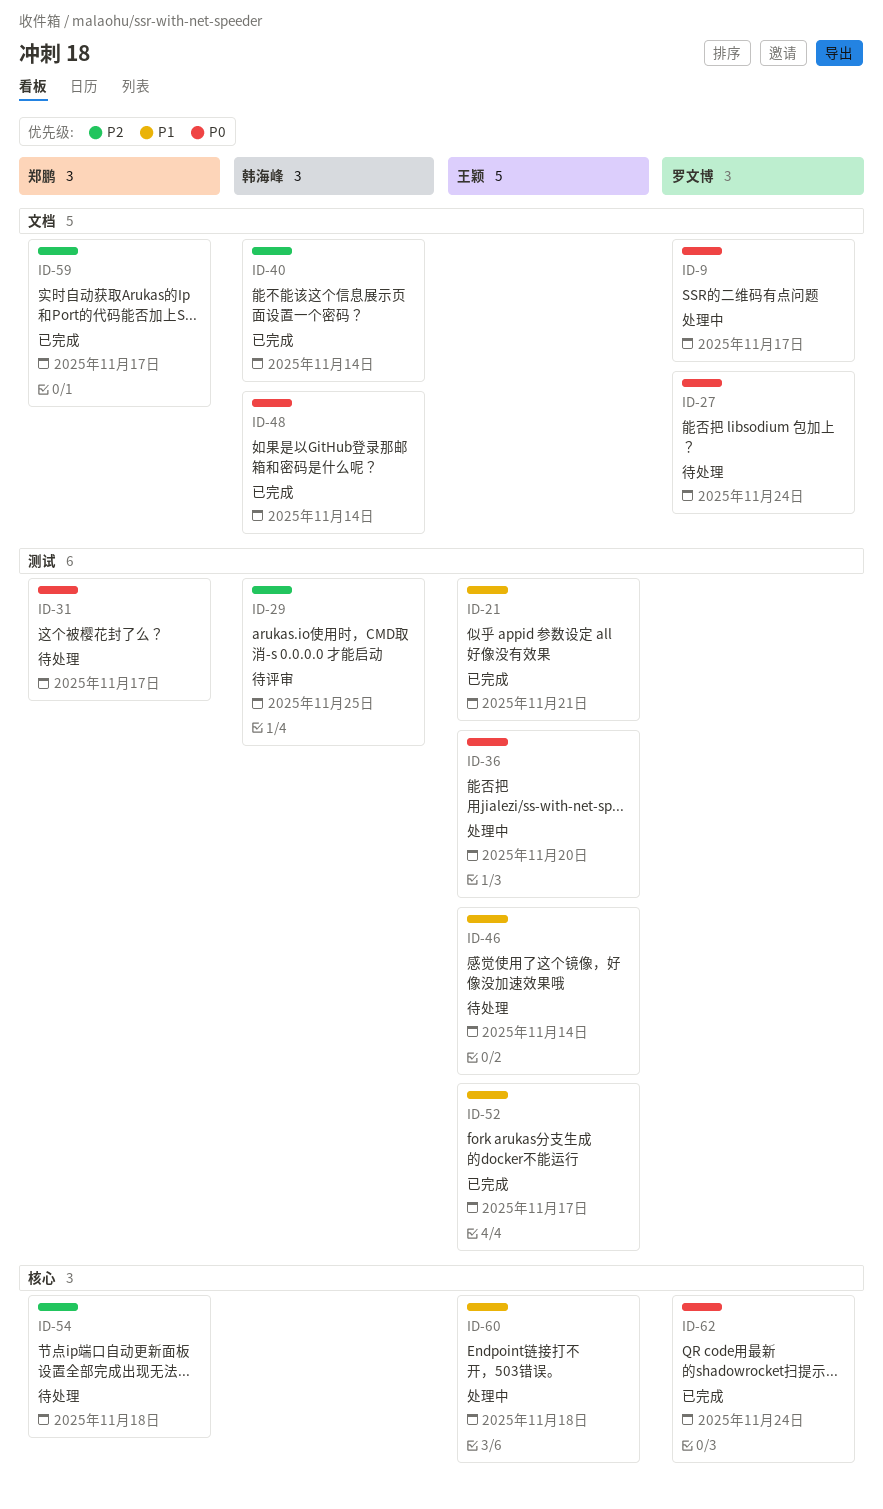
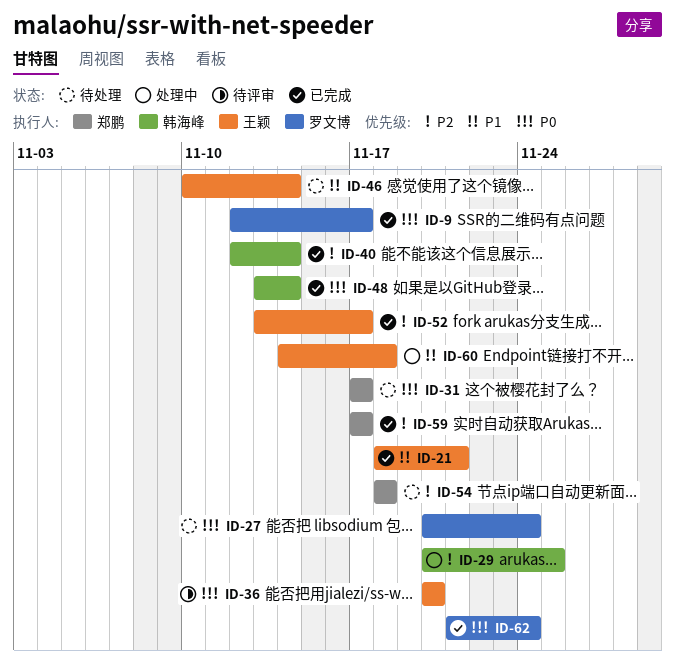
ID-9, status: 处理中 -> 已完成
ID-29, status: 待评审 -> 处理中
ID-36, status: 处理中 -> 待评审
ID-52, priority: P1 -> P2

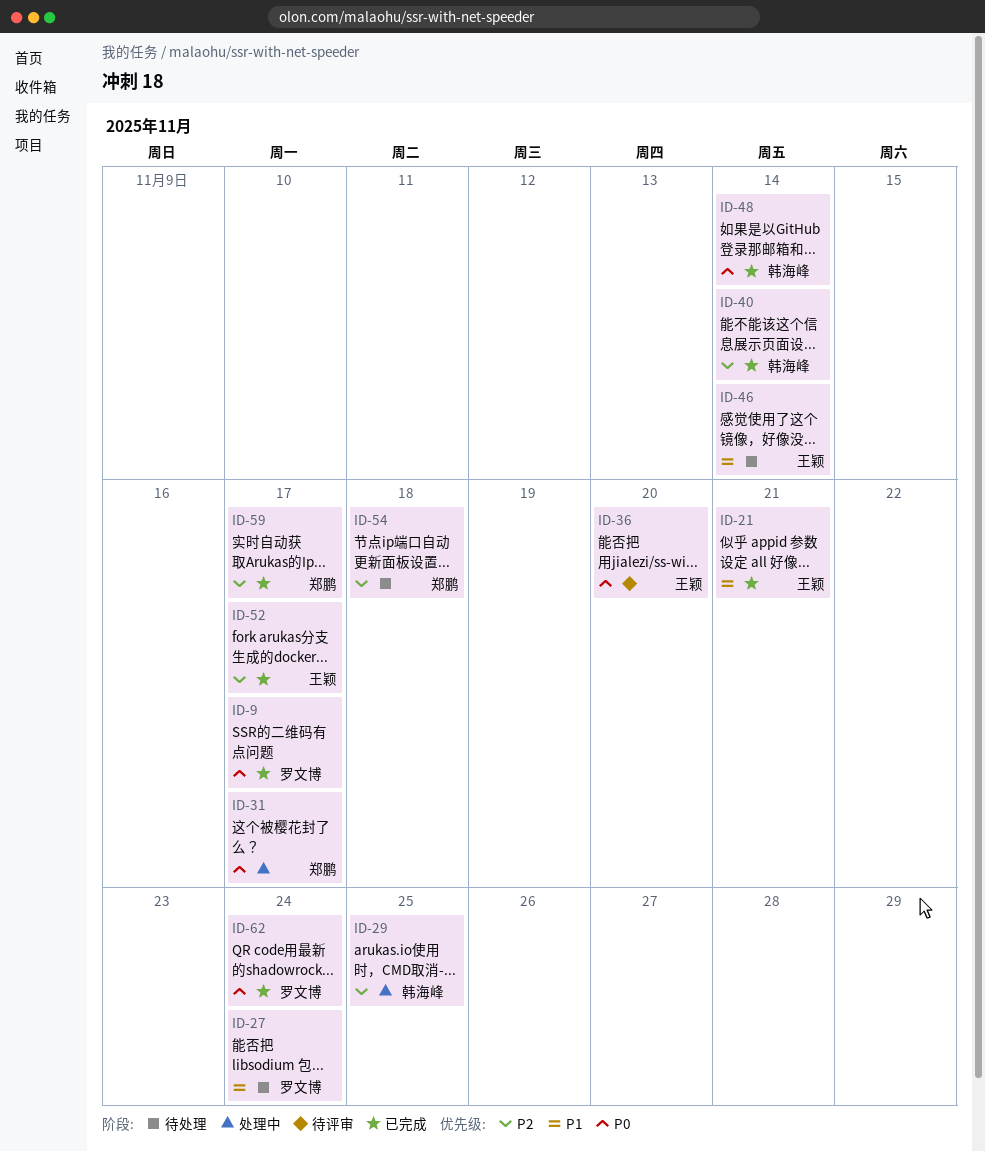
ID-27, priority: P0 -> P1
ID-31, status: 待处理 -> 处理中
ID-60: present -> none

